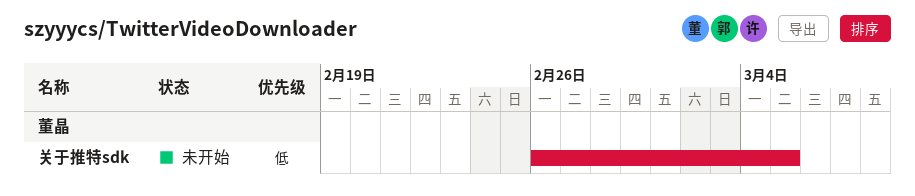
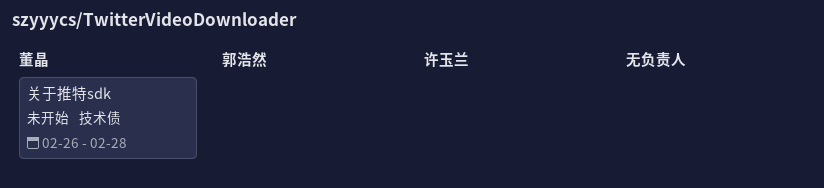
关于推特sdk, due: Mar 5 -> Feb 28

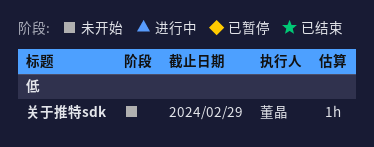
关于推特sdk, due: Feb 28 -> Feb 29

